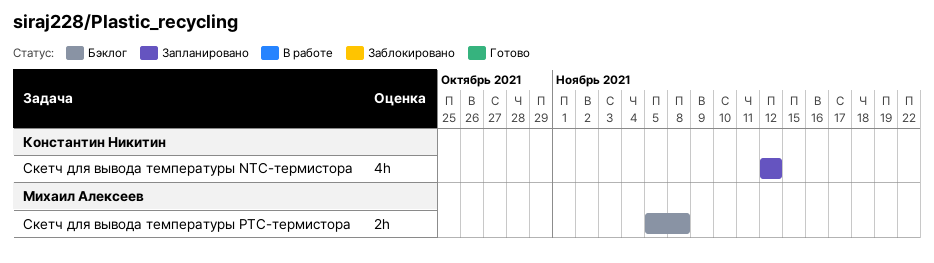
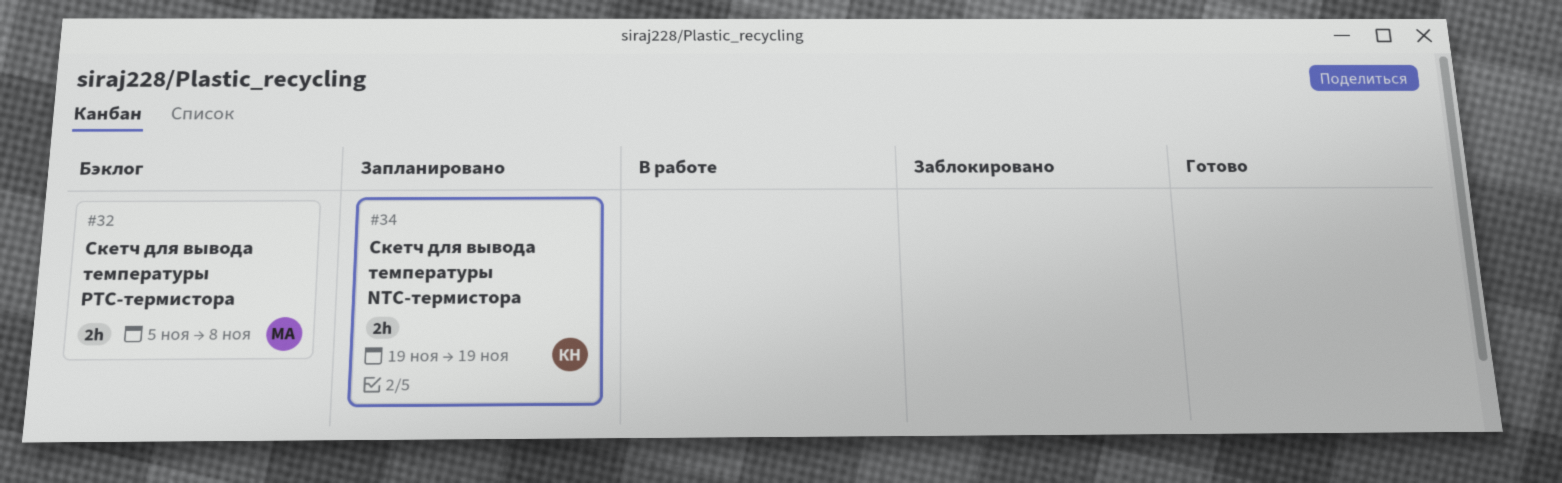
Cкетч для вывода температуры NTC-термистора, estimate: 4h -> 2h
Cкетч для вывода температуры NTC-термистора, start: Nov 12 -> Nov 19
Cкетч для вывода температуры NTC-термистора, due: Nov 12 -> Nov 19

